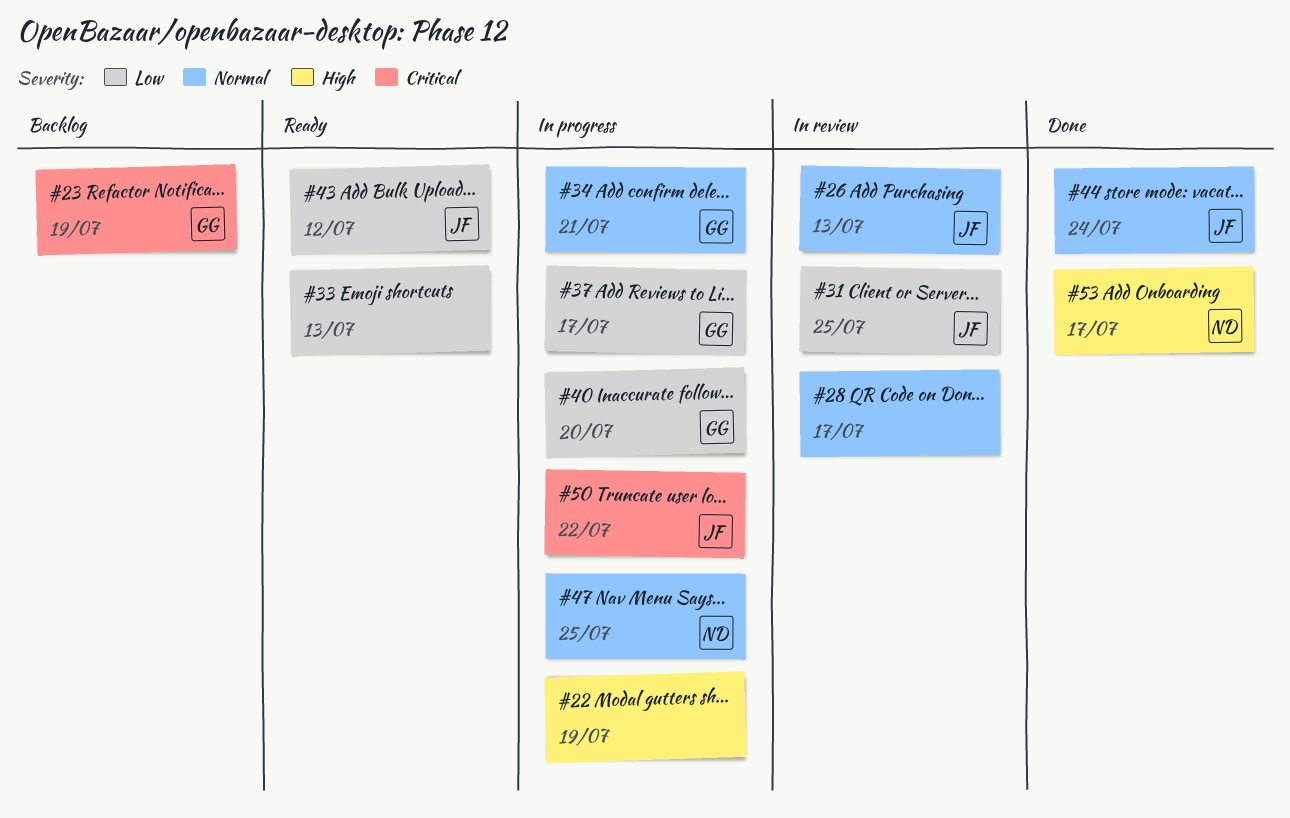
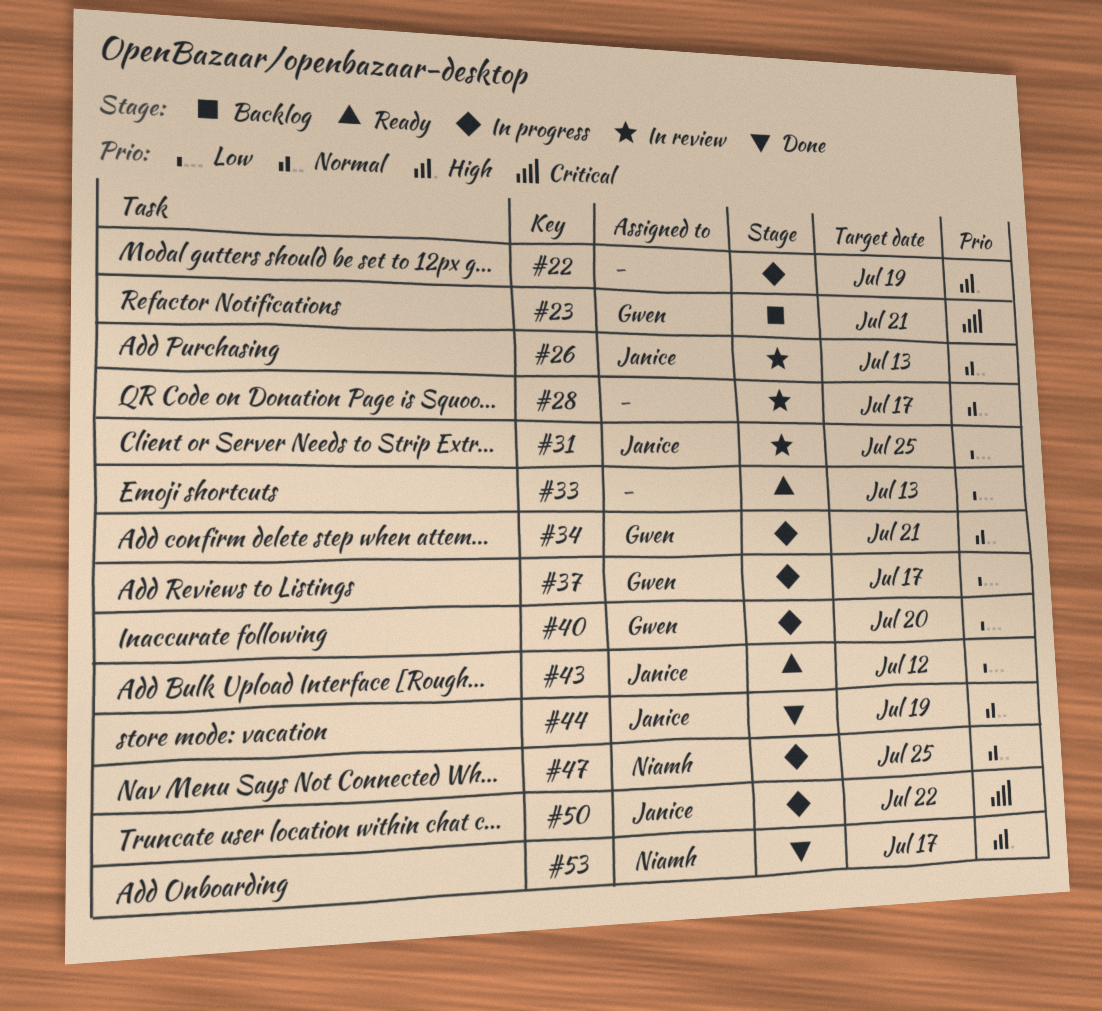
#23, due: Jul 19 -> Jul 21
#44, due: Jul 24 -> Jul 19

